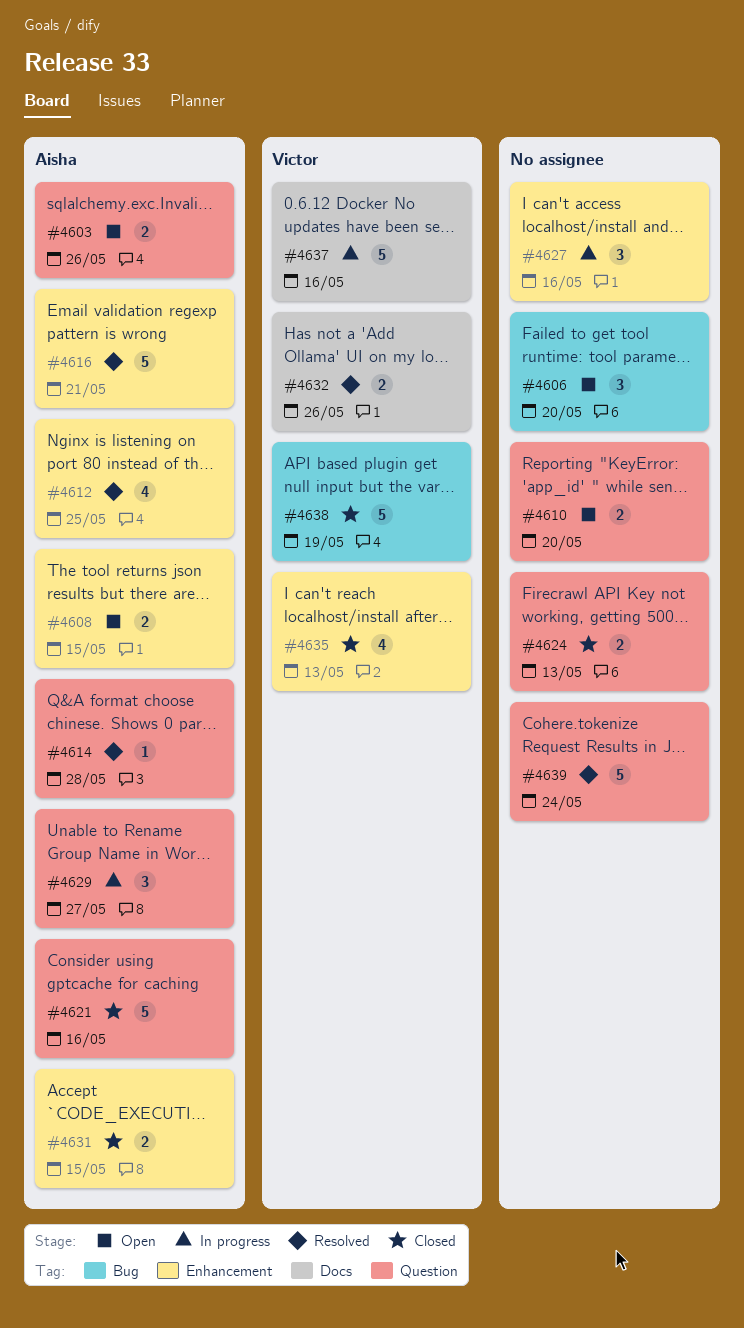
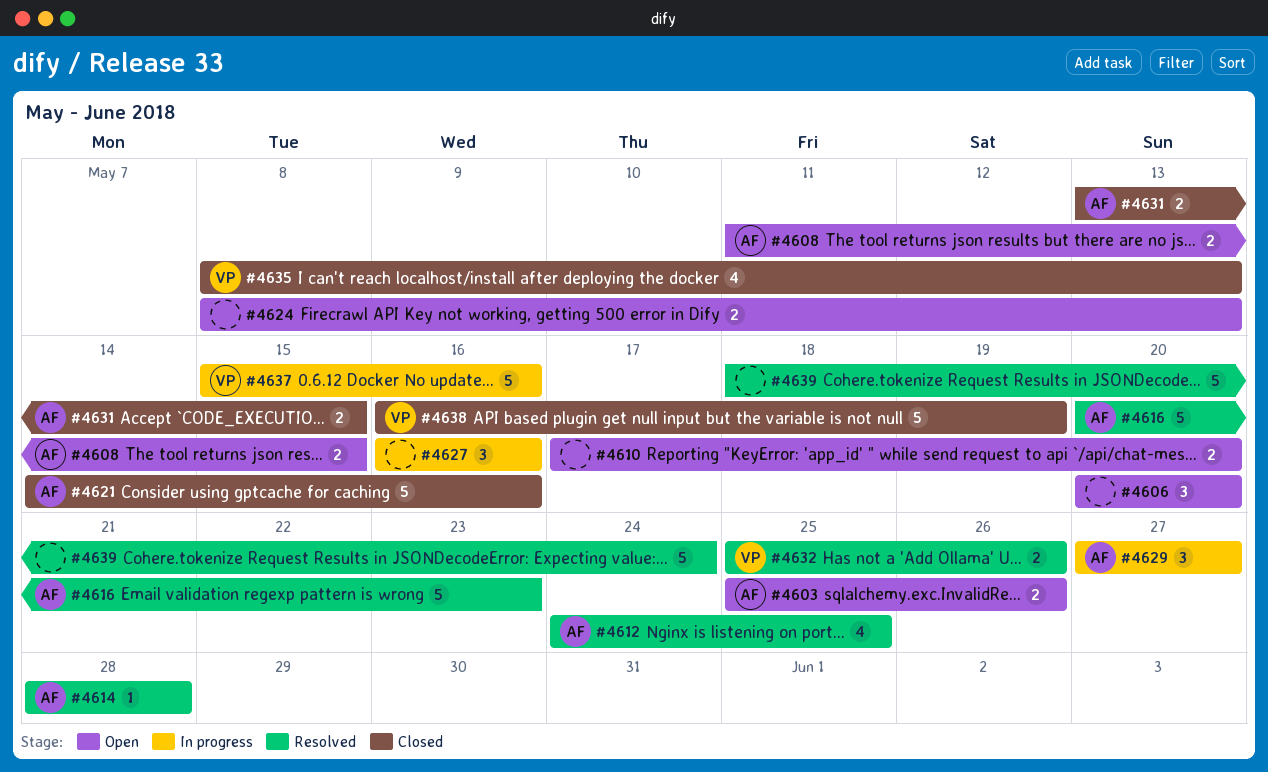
#4616, due: May 21 -> May 23
#4624, status: Closed -> Open

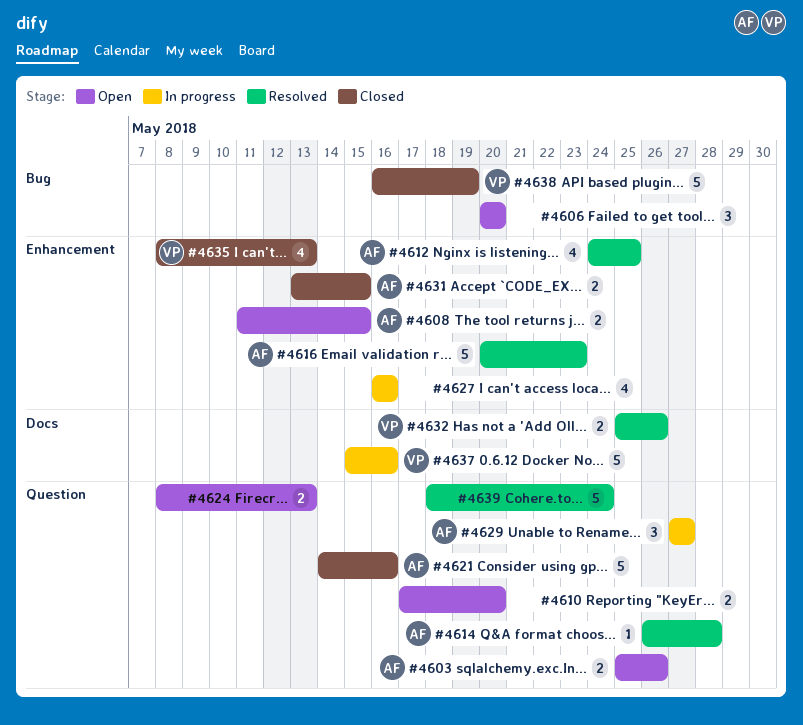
#4614, start: May 28 -> May 26
#4627, estimate: 3 -> 4

